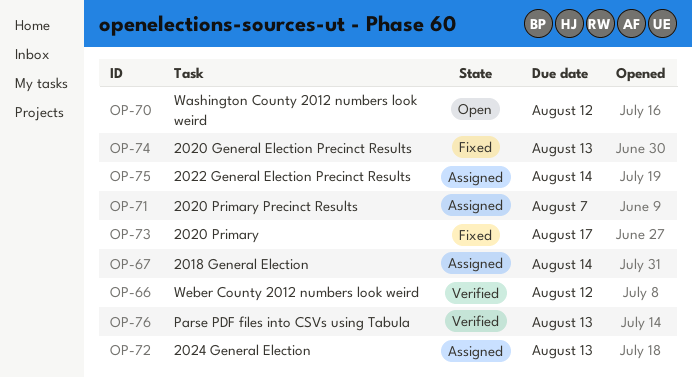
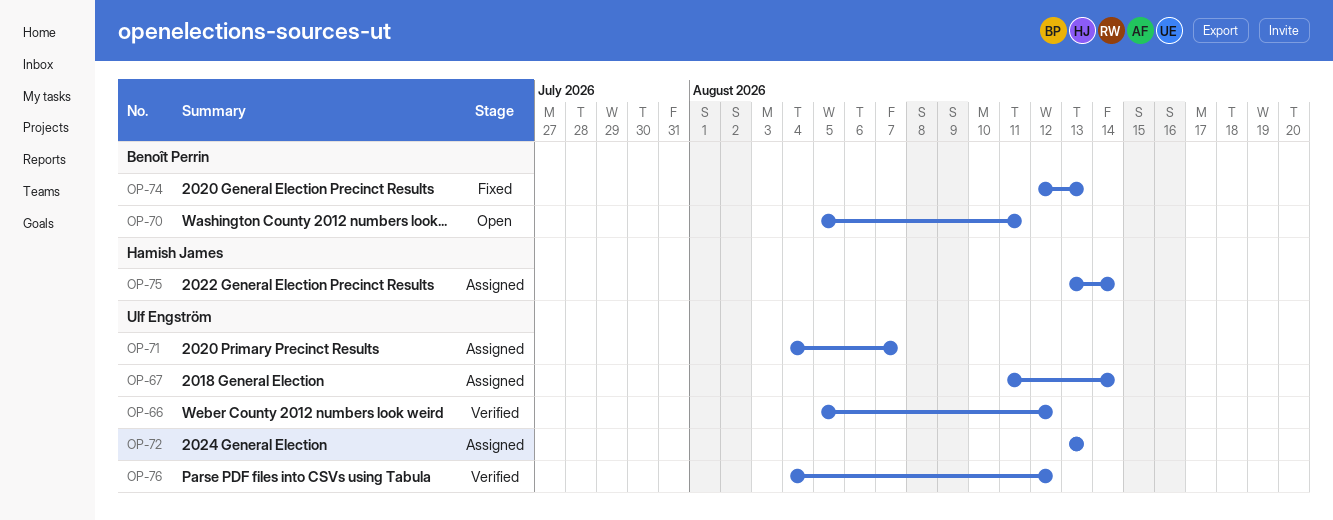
OP-70, due: Aug 12 -> Aug 11
OP-73: present -> none
OP-76, due: Aug 13 -> Aug 12

